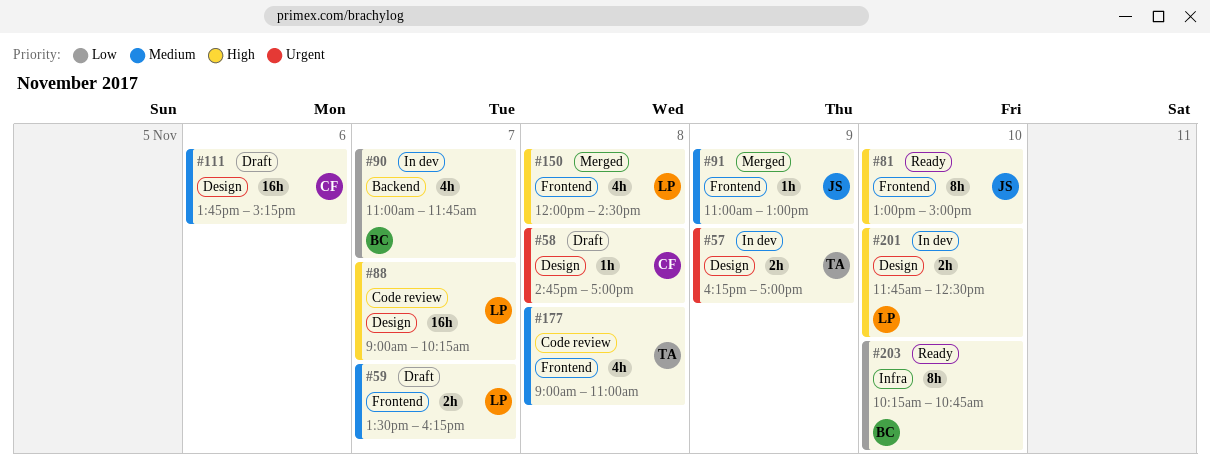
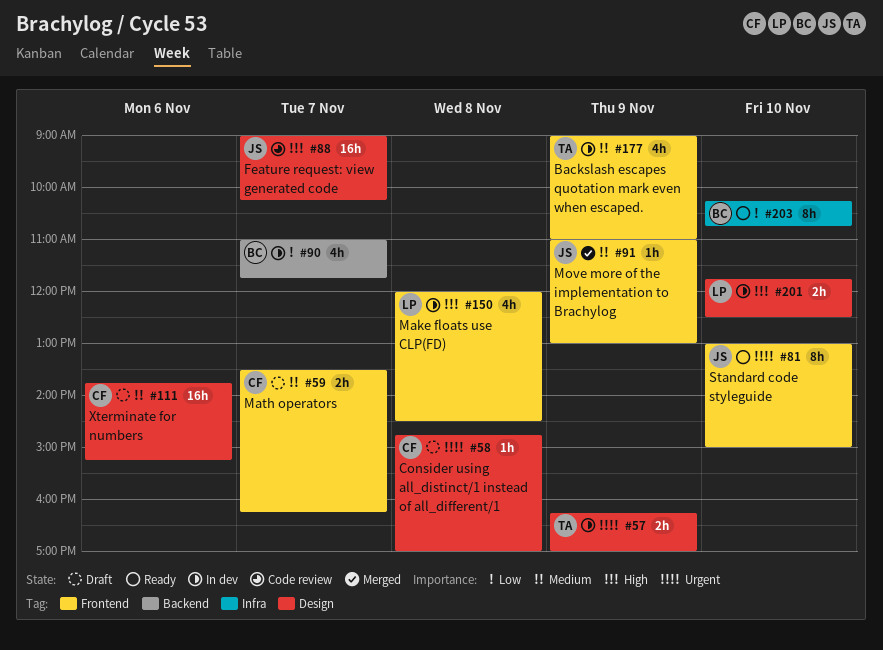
#59, owner: LP -> CF
#81, priority: High -> Urgent
#88, owner: LP -> JS
#150, status: Merged -> In dev
#177, status: Code review -> In dev
#177, day: Nov 8 -> Nov 9

